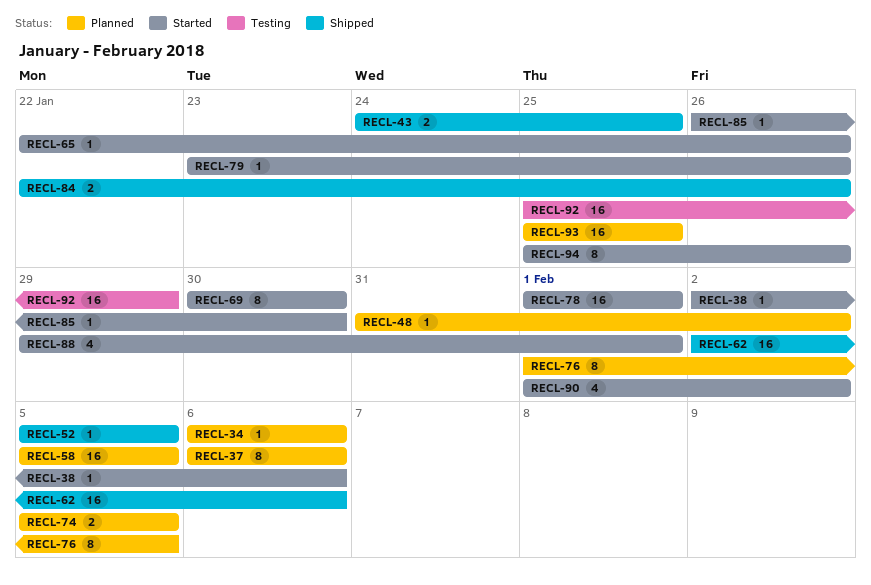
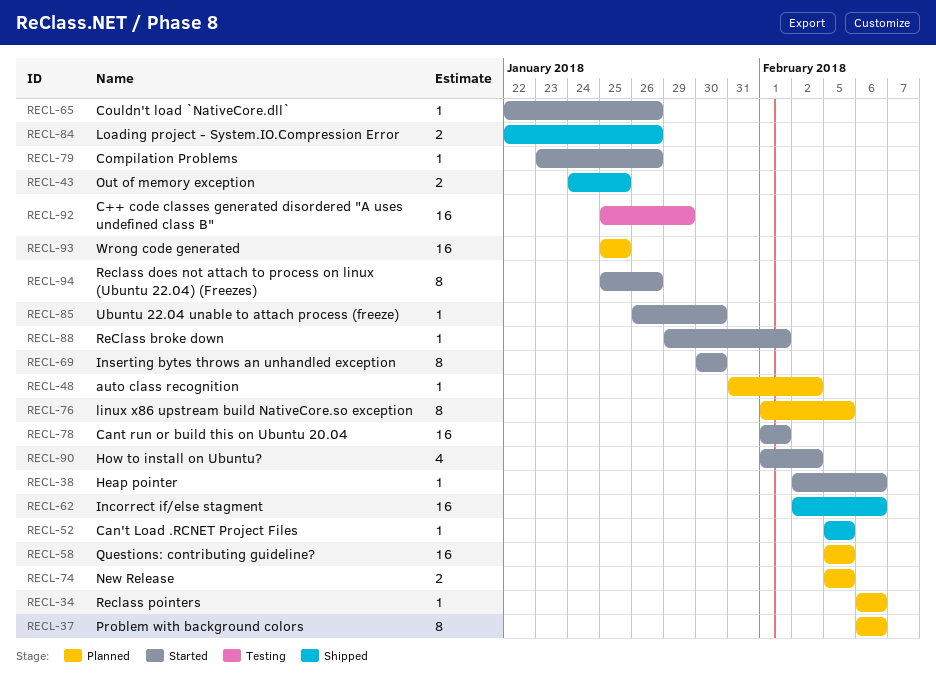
RECL-88, estimate: 4 -> 1

